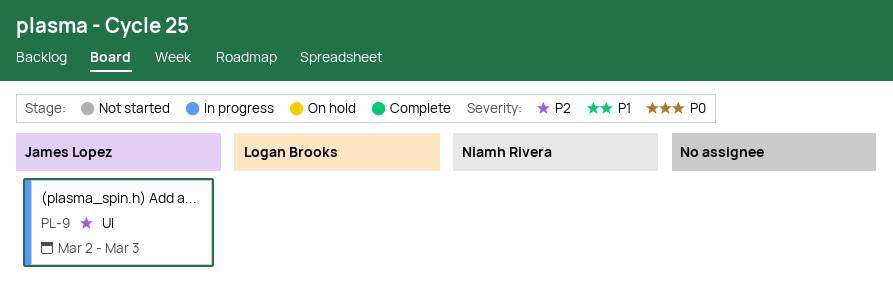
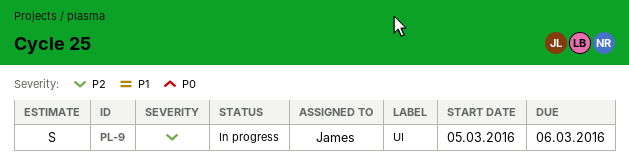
PL-9, start: Mar 2 -> Mar 5
PL-9, due: Mar 3 -> Mar 6

